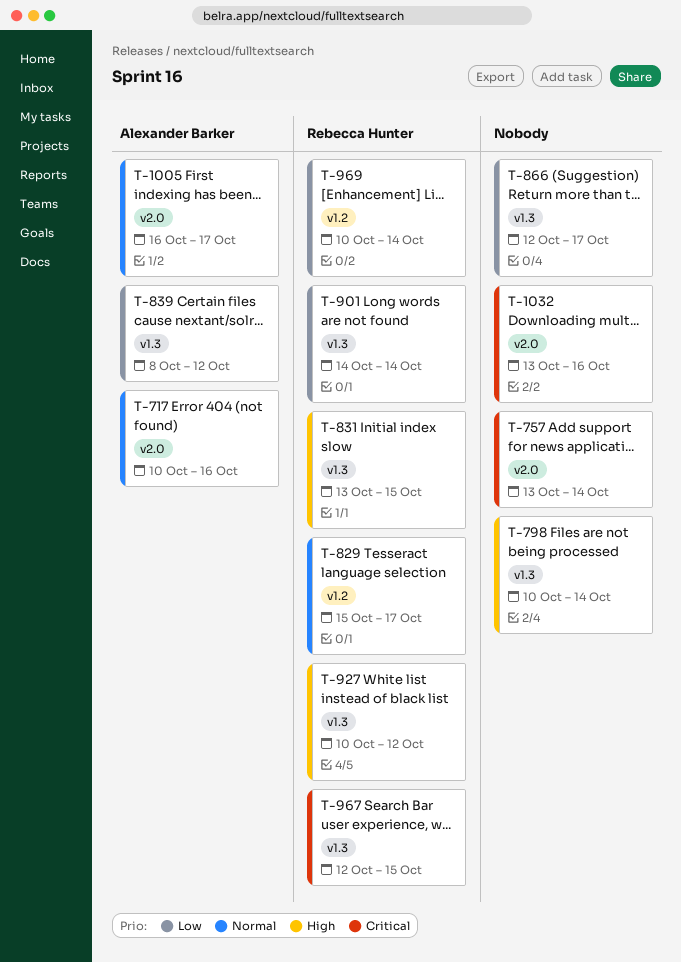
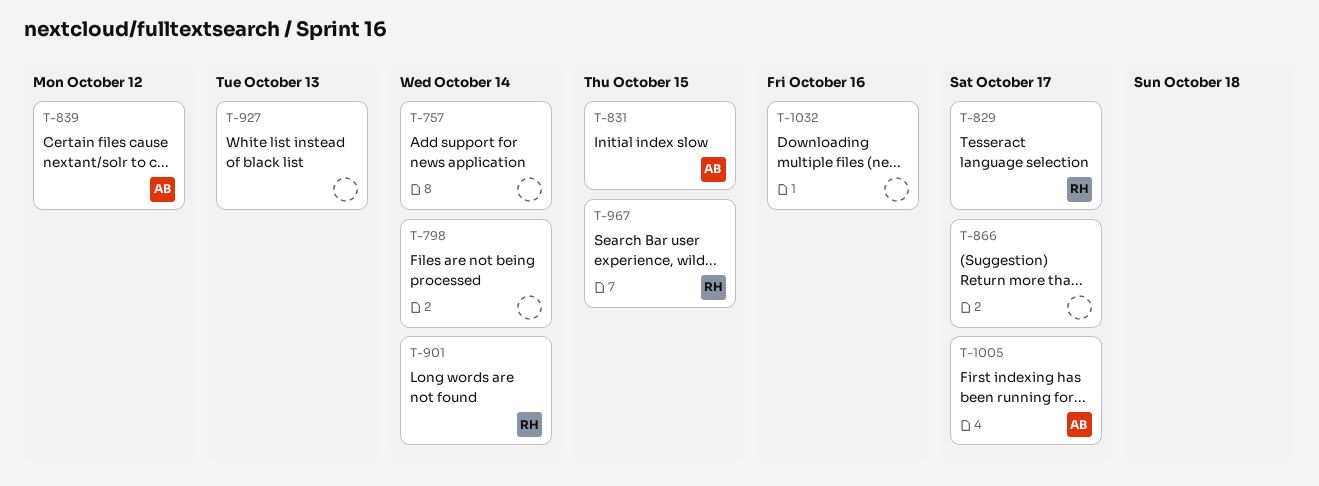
T-717: present -> none
T-831, owner: Rebecca Hunter -> Alexander Barker
T-927, owner: Rebecca Hunter -> none
T-927, due: Oct 12 -> Oct 13
T-969: present -> none

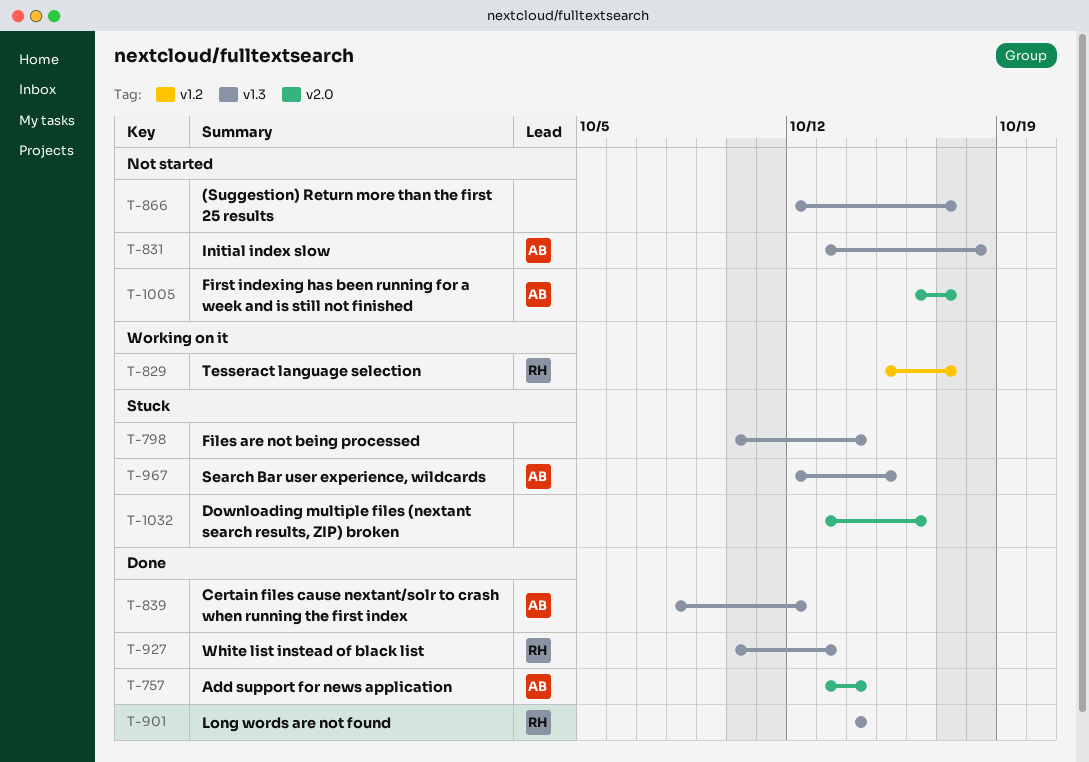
T-757, owner: none -> AB
T-831, due: Oct 15 -> Oct 18
T-927, owner: none -> RH
T-967, owner: RH -> AB

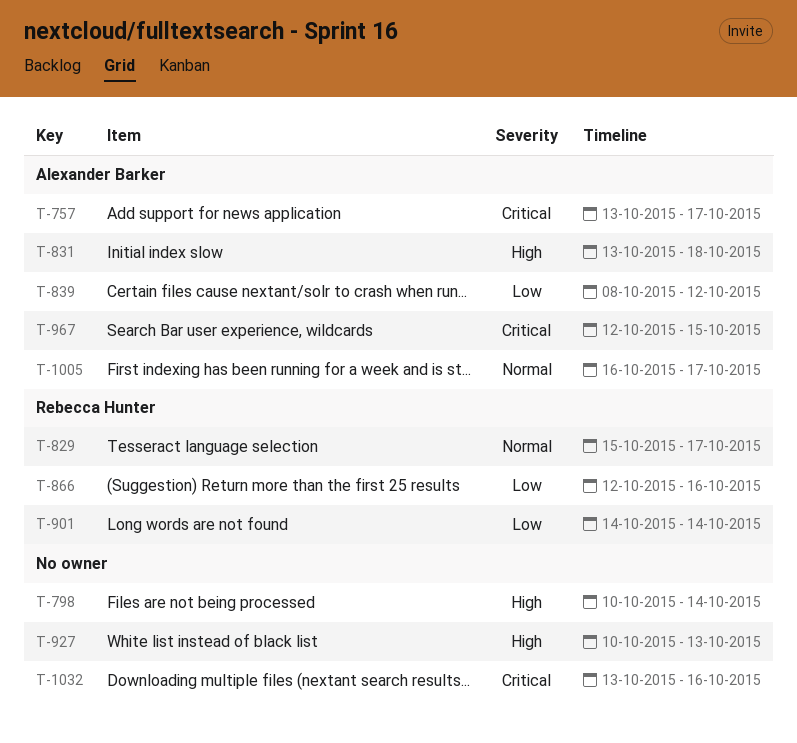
T-757, due: Oct 14 -> Oct 17
T-866, owner: none -> Rebecca Hunter
T-866, due: Oct 17 -> Oct 16
T-927, owner: Rebecca Hunter -> none

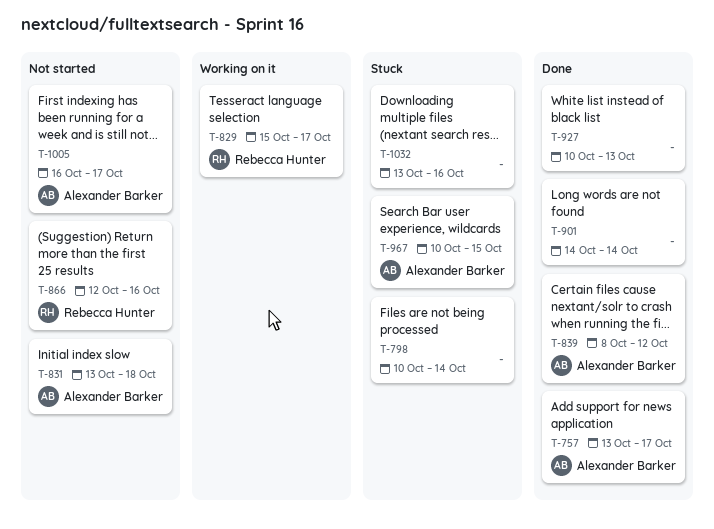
T-901, owner: Rebecca Hunter -> none
T-967, start: Oct 12 -> Oct 10

